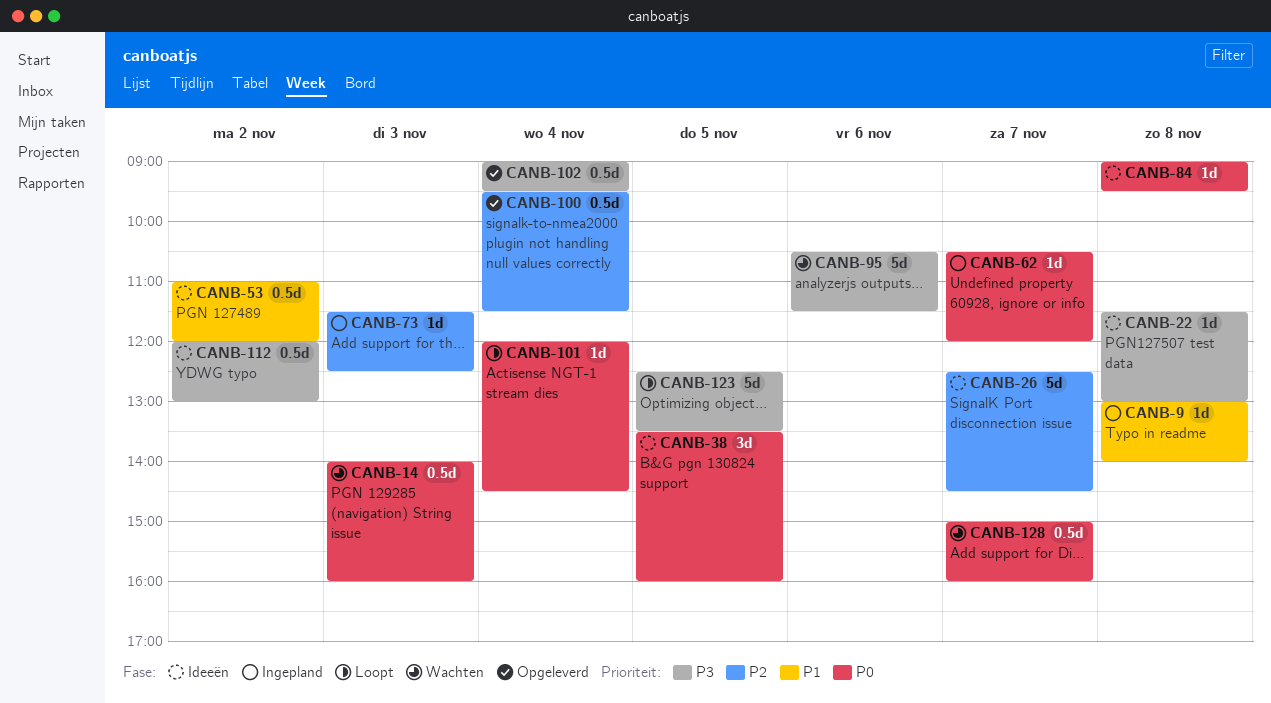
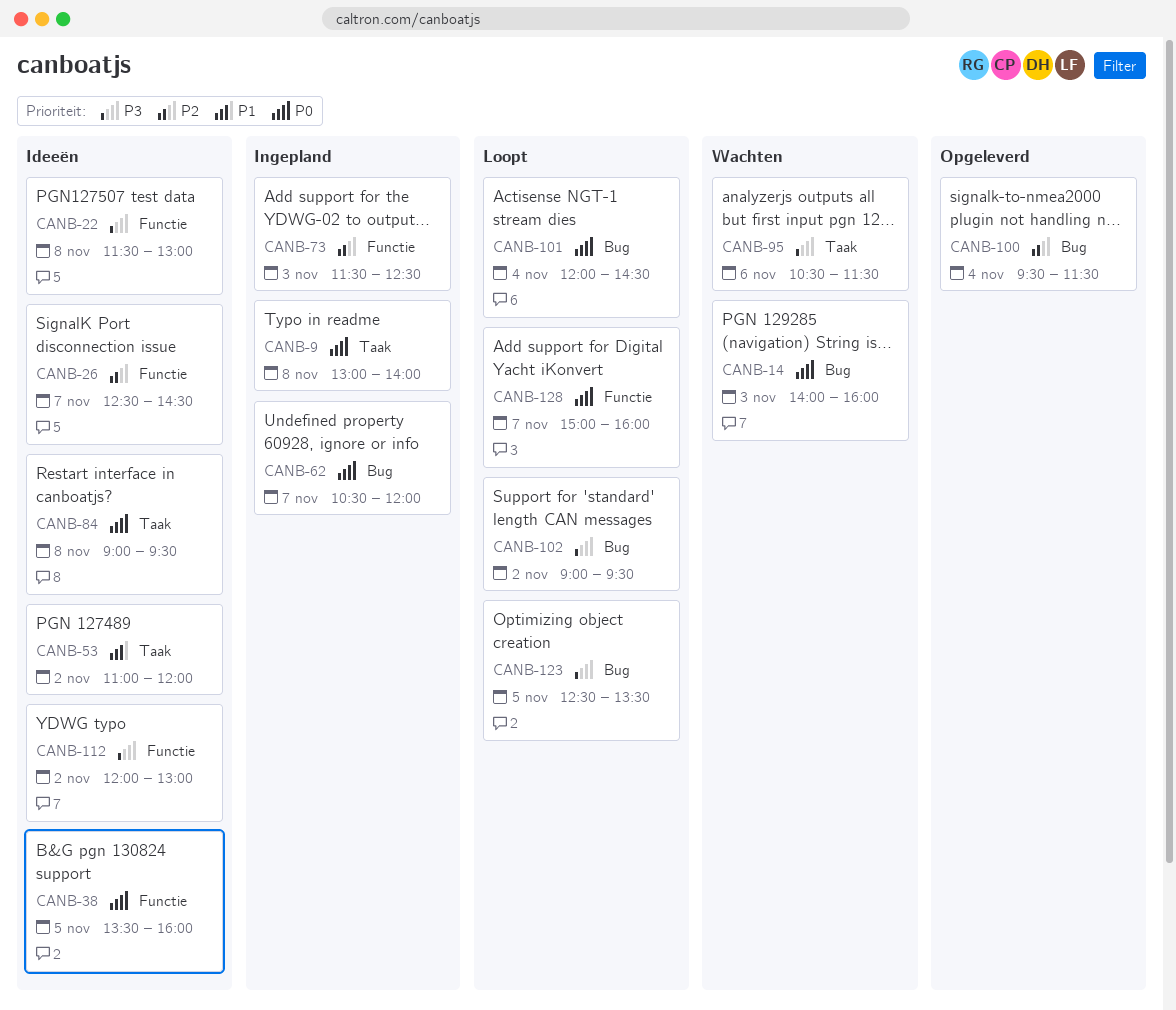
CANB-9, priority: P1 -> P0
CANB-102, status: Opgeleverd -> Loopt
CANB-102, day: Nov 4 -> Nov 2
CANB-128, status: Wachten -> Loopt

